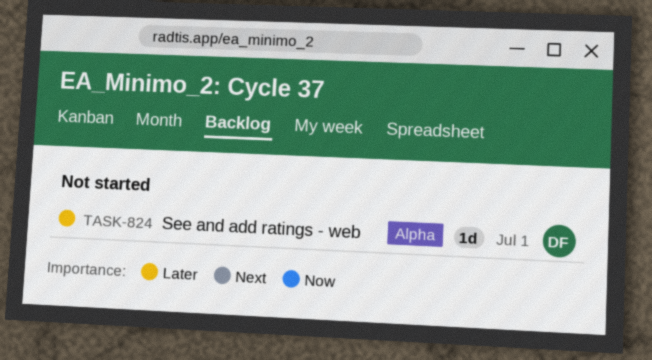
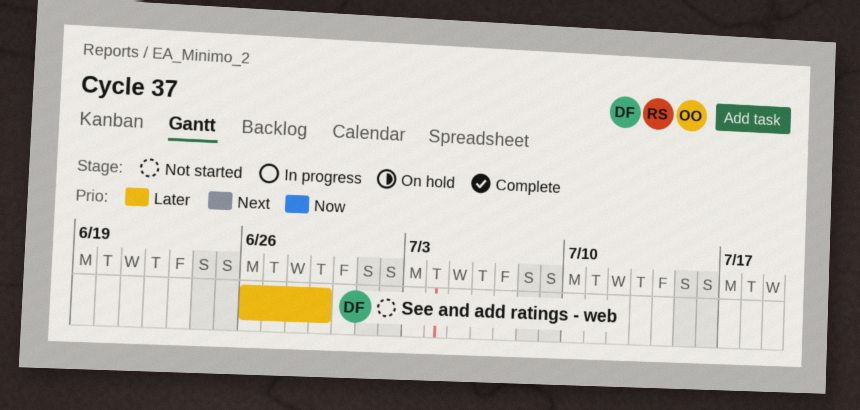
See and add ratings - web, due: Jul 1 -> Jun 29

